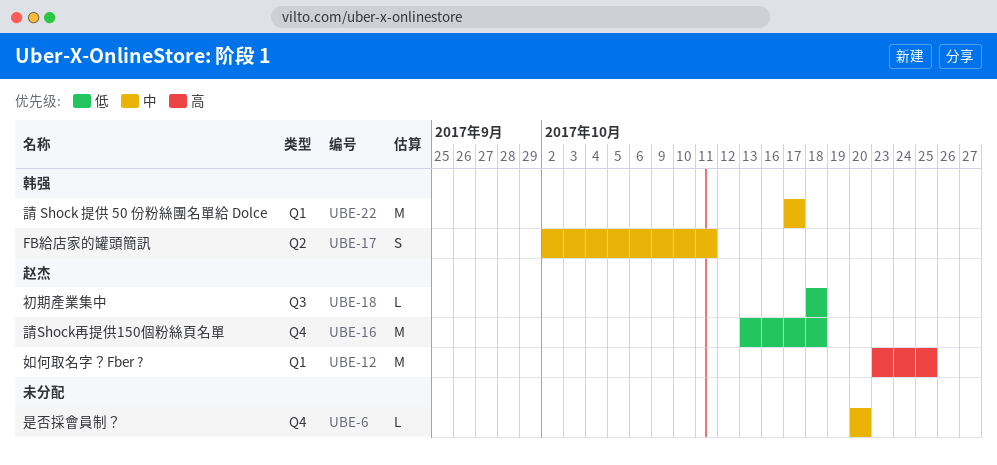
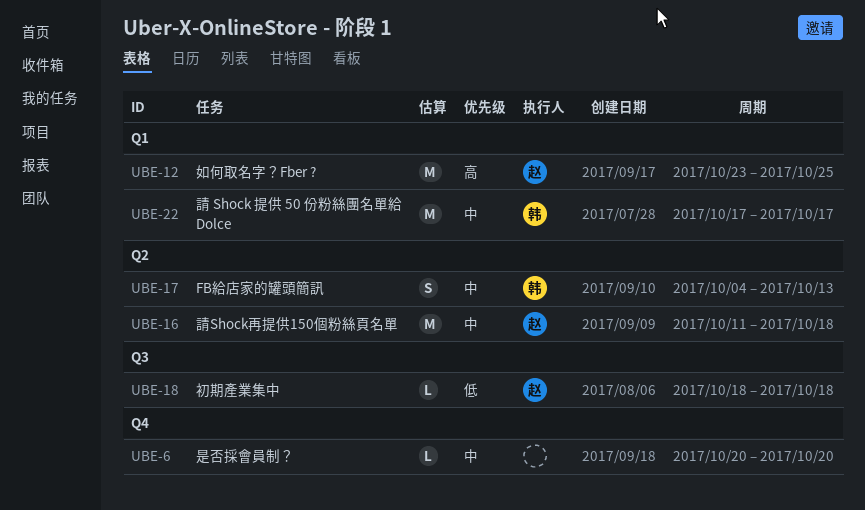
UBE-16, priority: 低 -> 中
UBE-16, label: Q4 -> Q2
UBE-16, start: Oct 13 -> Oct 11
UBE-17, start: Oct 2 -> Oct 4
UBE-17, due: Oct 11 -> Oct 13

